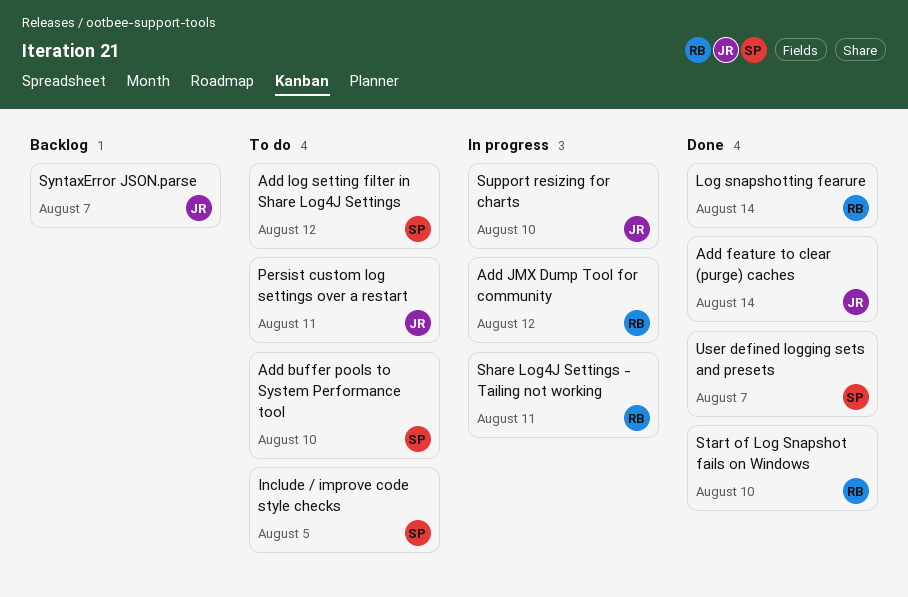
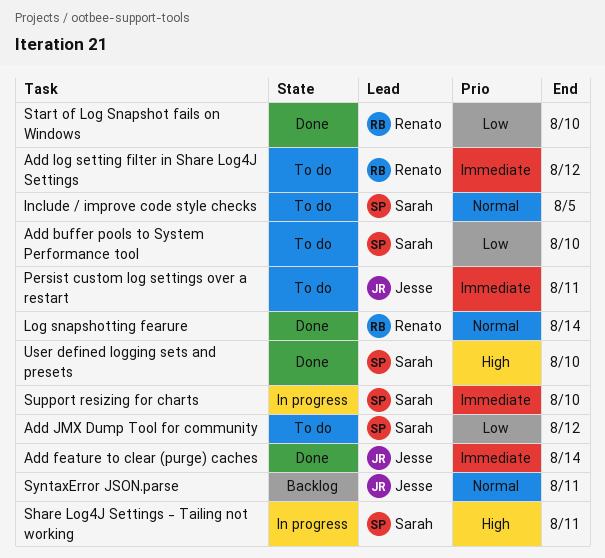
Add JMX Dump Tool for community, status: In progress -> To do
Add JMX Dump Tool for community, owner: Renato -> Sarah
Add log setting filter in Share Log4J Settings, owner: Sarah -> Renato
Share Log4J Settings - Tailing not working, owner: Renato -> Sarah
Support resizing for charts, owner: Jesse -> Sarah
SyntaxError JSON.parse, due: Aug 7 -> Aug 11
User defined logging sets and presets, due: Aug 7 -> Aug 10

